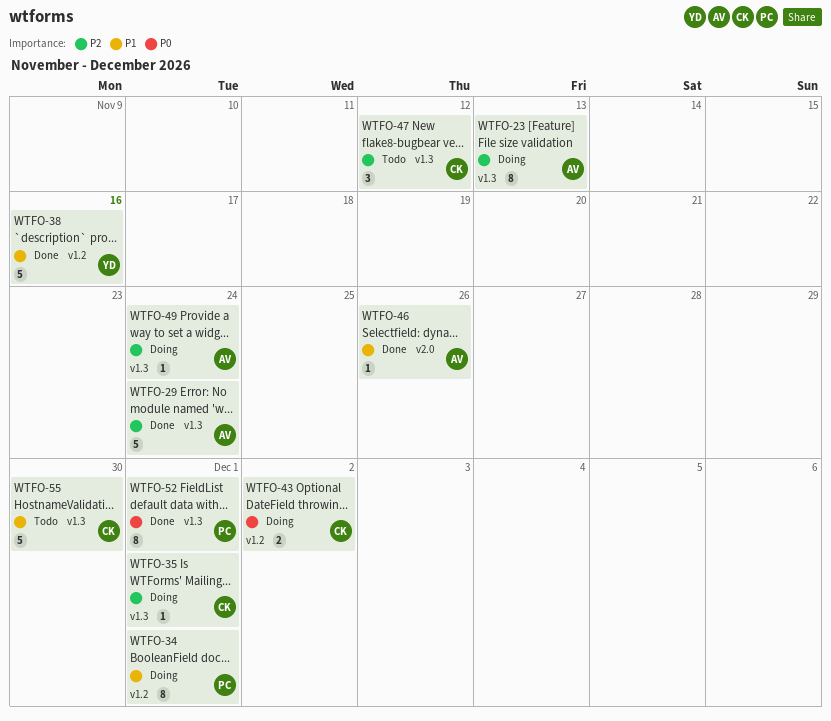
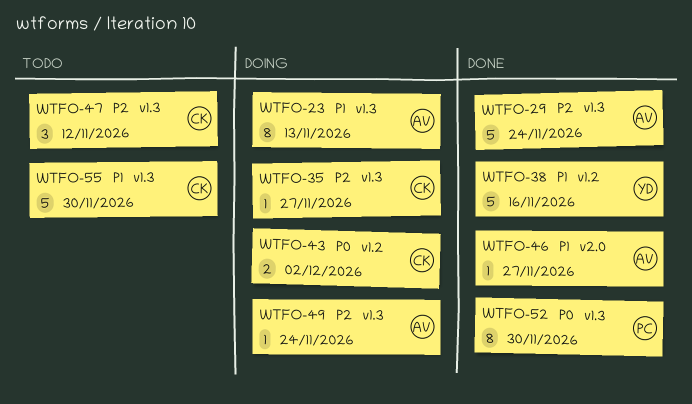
WTFO-23, priority: P2 -> P1
WTFO-34: present -> none
WTFO-35, due: Dec 1 -> Nov 27
WTFO-46, due: Nov 26 -> Nov 27
WTFO-52, due: Dec 1 -> Nov 30

